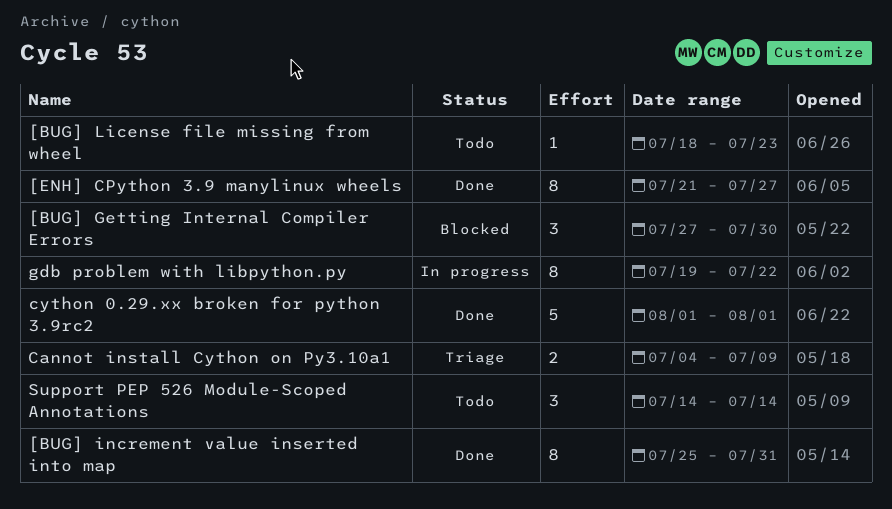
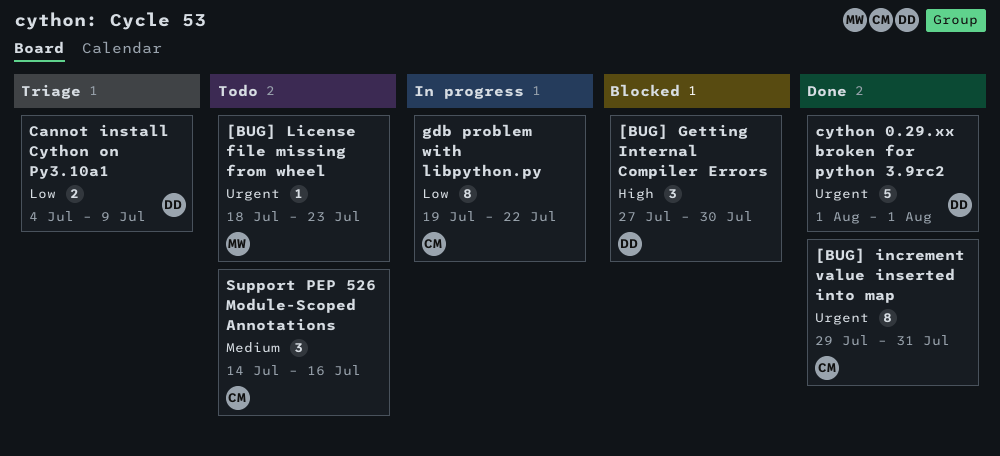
[BUG] increment value inserted into map, start: Jul 25 -> Jul 29
[ENH] CPython 3.9 manylinux wheels: present -> none
Support PEP 526 Module-Scoped Annotations, due: Jul 14 -> Jul 16

